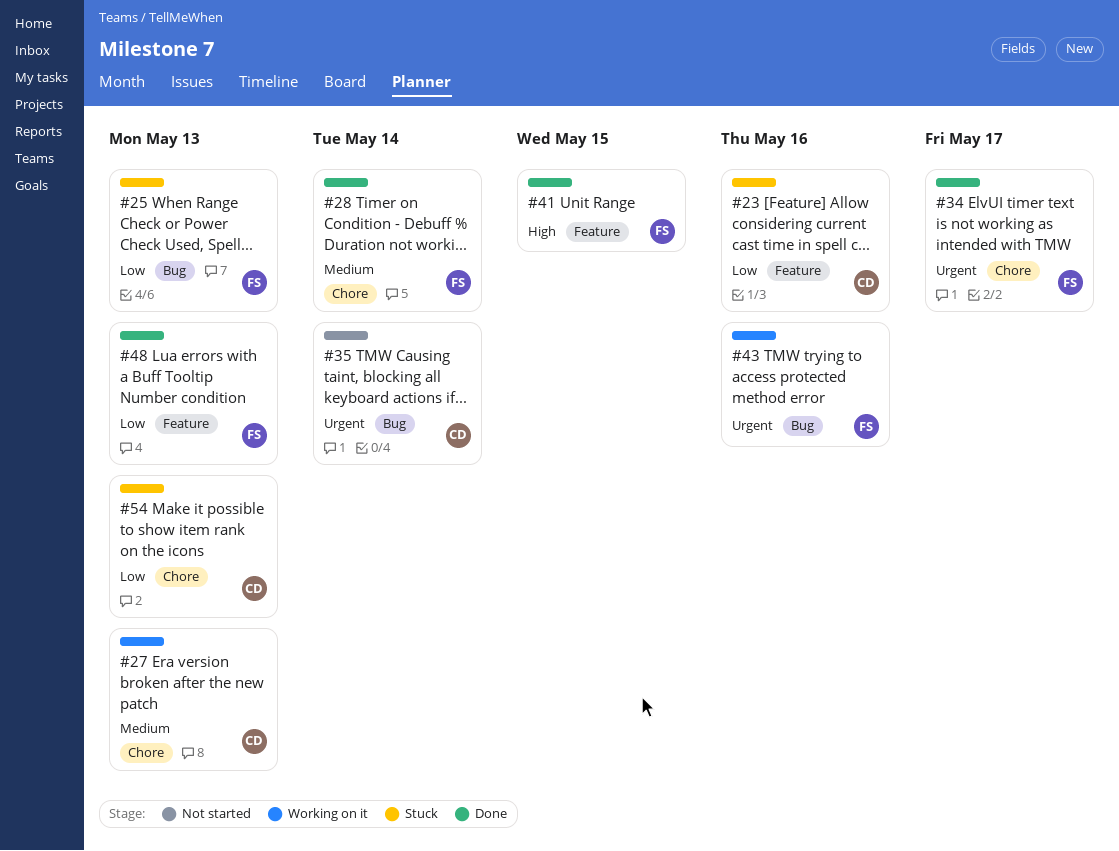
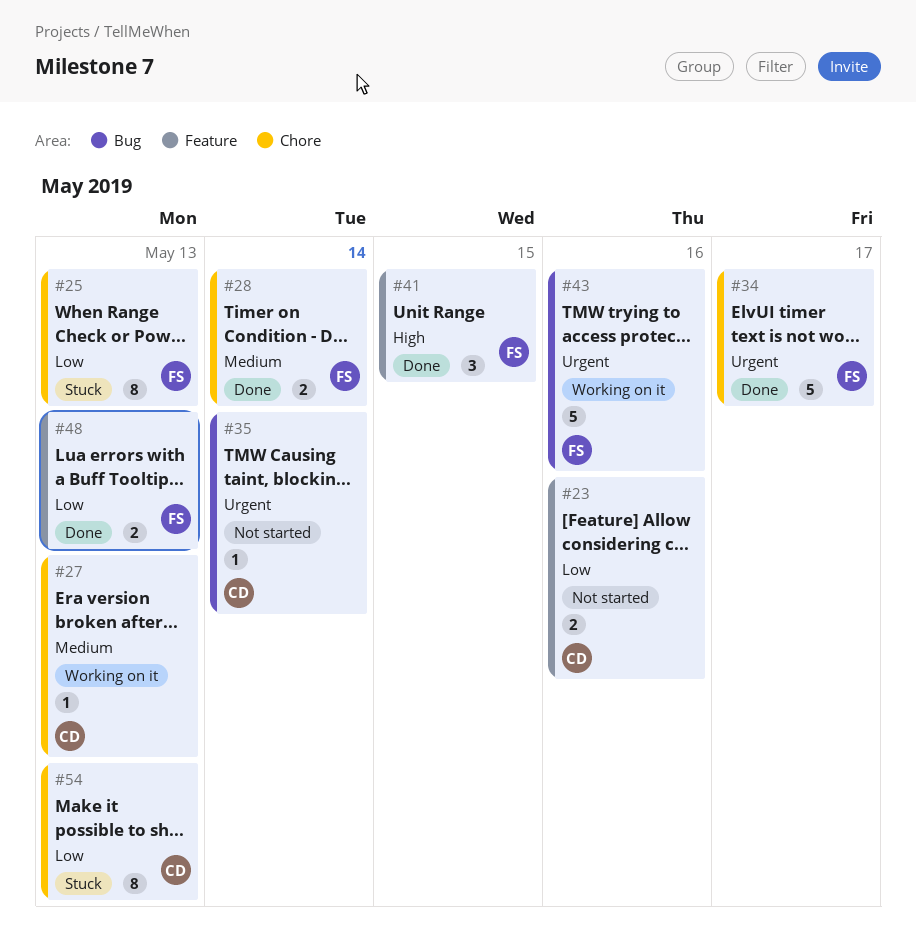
#23, status: Stuck -> Not started
#25, label: Bug -> Chore

